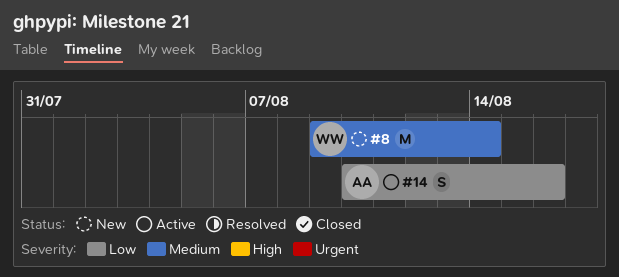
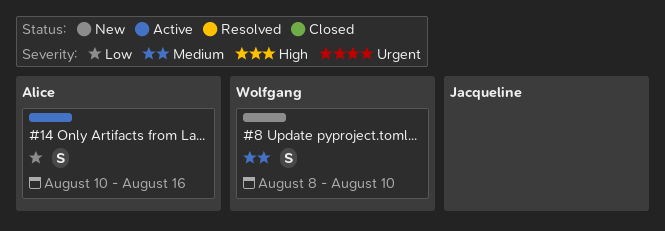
#8, estimate: M -> S
#8, start: Aug 9 -> Aug 8
#8, due: Aug 14 -> Aug 10

